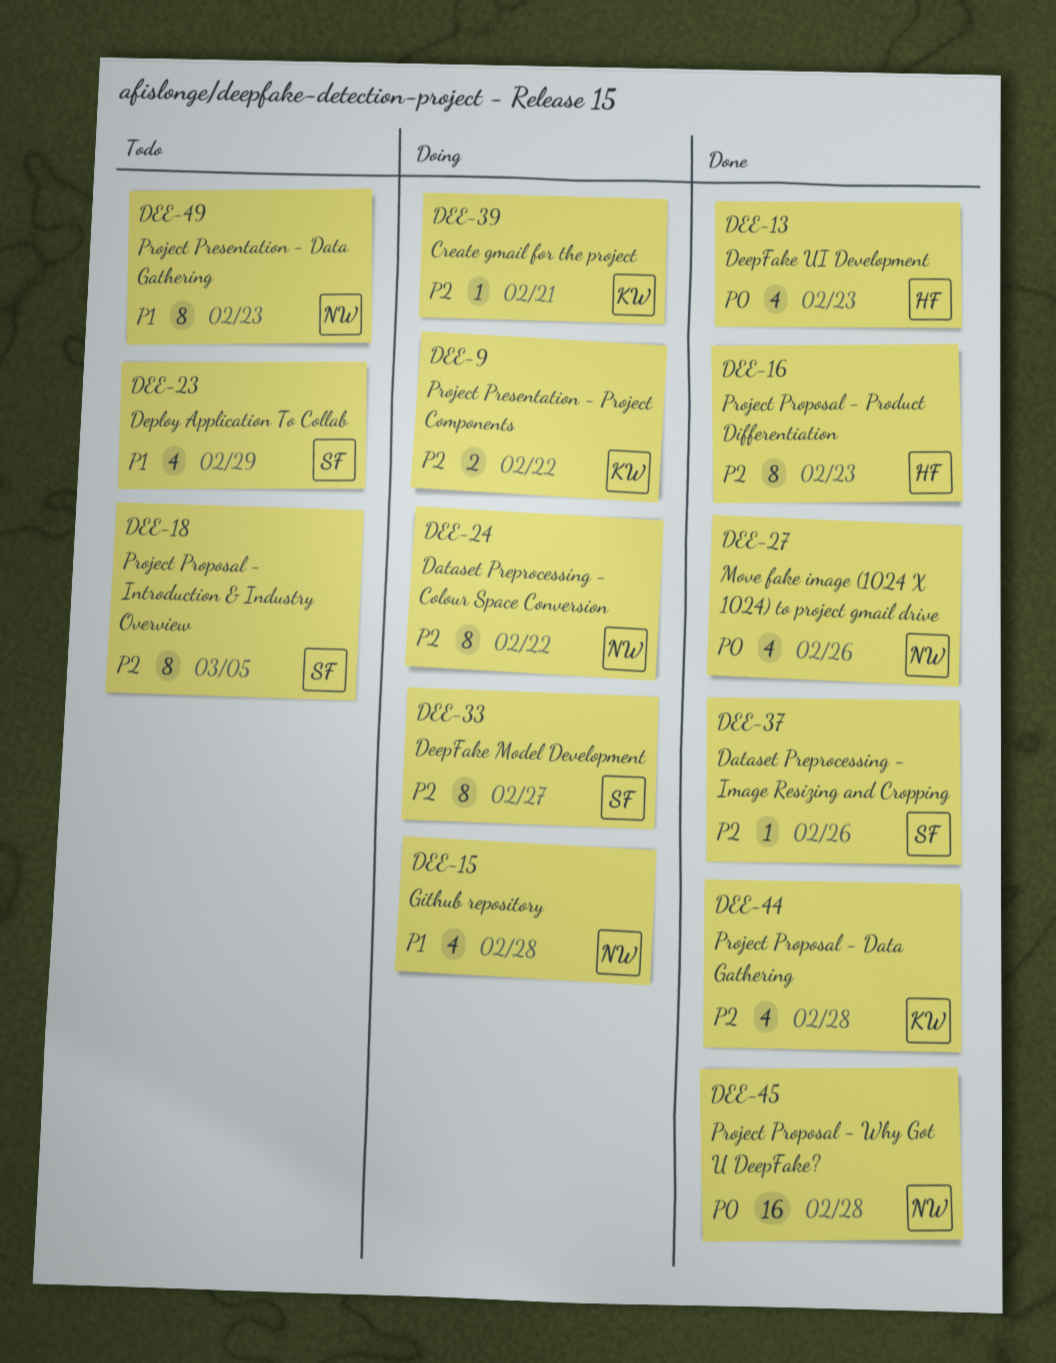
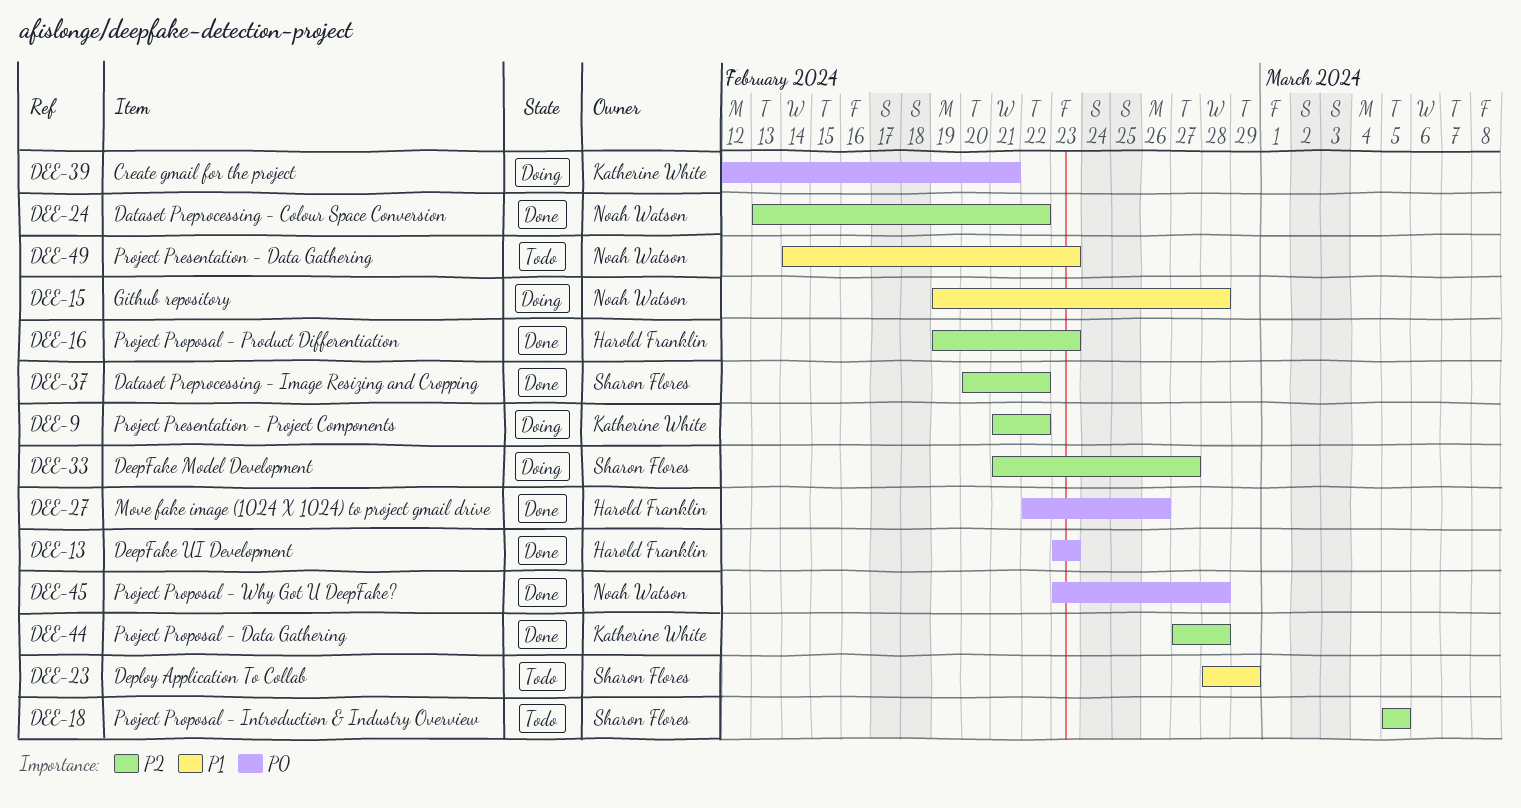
DEE-24, status: Doing -> Done
DEE-27, owner: Noah Watson -> Harold Franklin
DEE-37, due: Feb 26 -> Feb 22
DEE-39, priority: P2 -> P0

